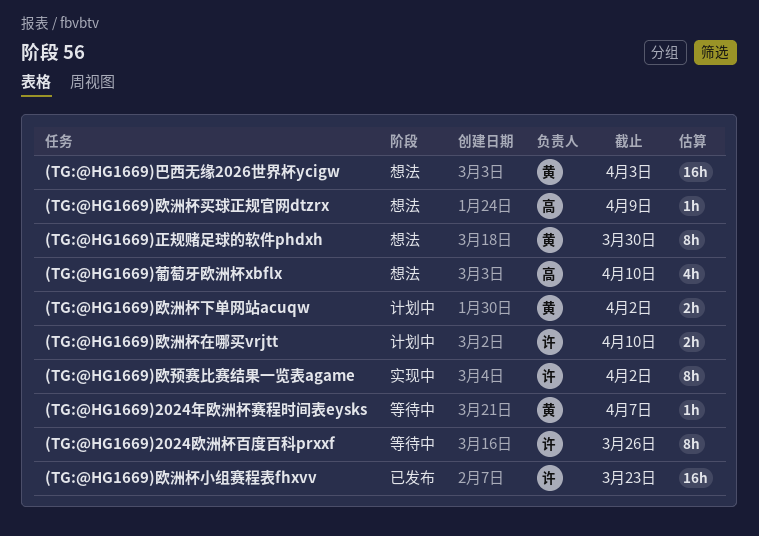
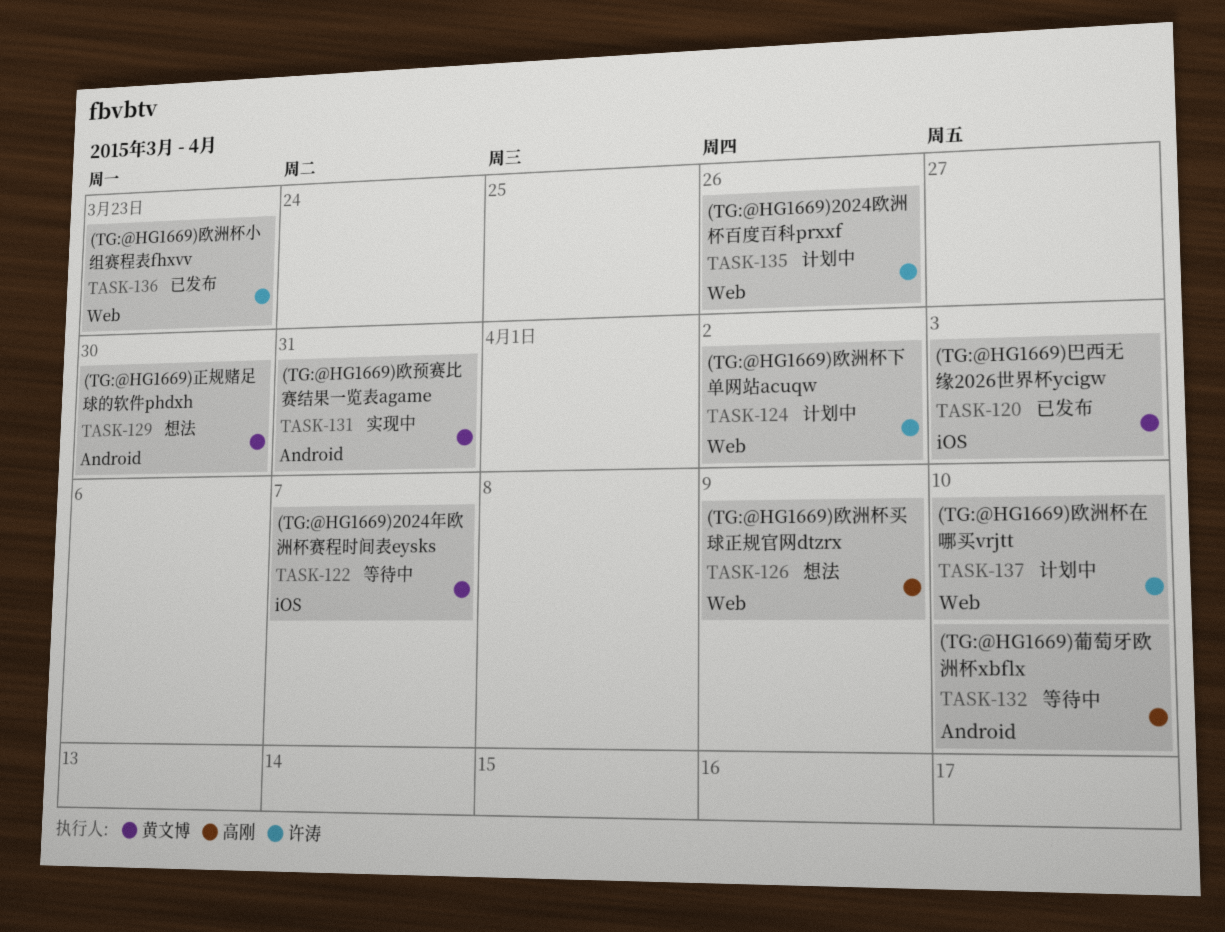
(TG:@HG1669)2024欧洲杯百度百科prxxf, status: 等待中 -> 计划中
(TG:@HG1669)巴西无缘2026世界杯ycigw, status: 想法 -> 已发布
(TG:@HG1669)欧洲杯下单网站acuqw, owner: 黄文博 -> 许涛
(TG:@HG1669)欧预赛比赛结果一览表agame, owner: 许涛 -> 黄文博
(TG:@HG1669)欧预赛比赛结果一览表agame, due: Apr 2 -> Mar 31
(TG:@HG1669)葡萄牙欧洲杯xbflx, status: 想法 -> 等待中

